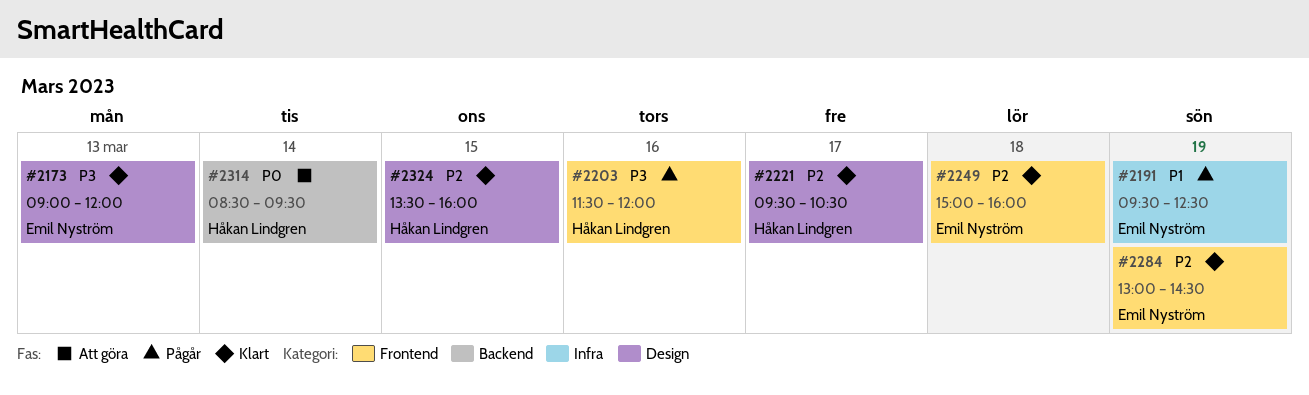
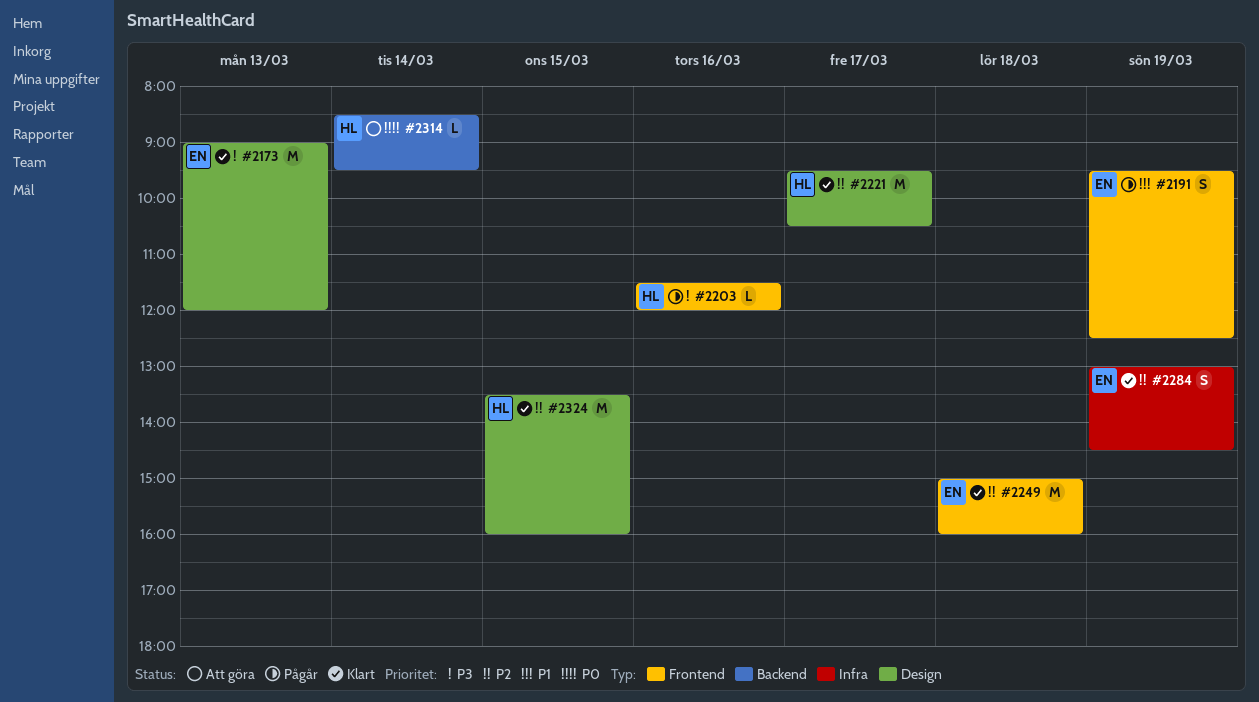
#2191, label: Infra -> Frontend
#2284, label: Frontend -> Infra

